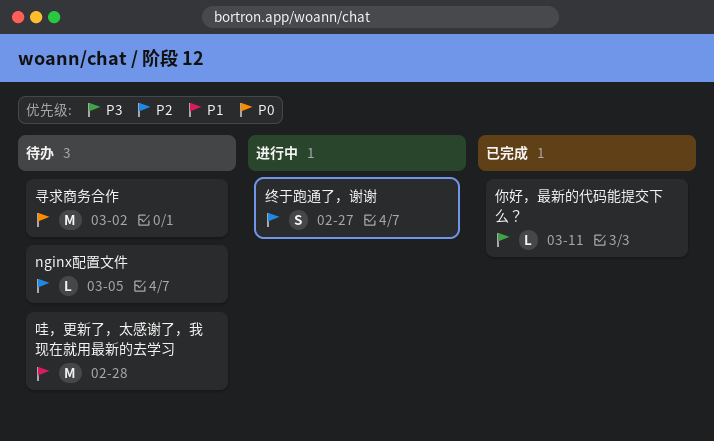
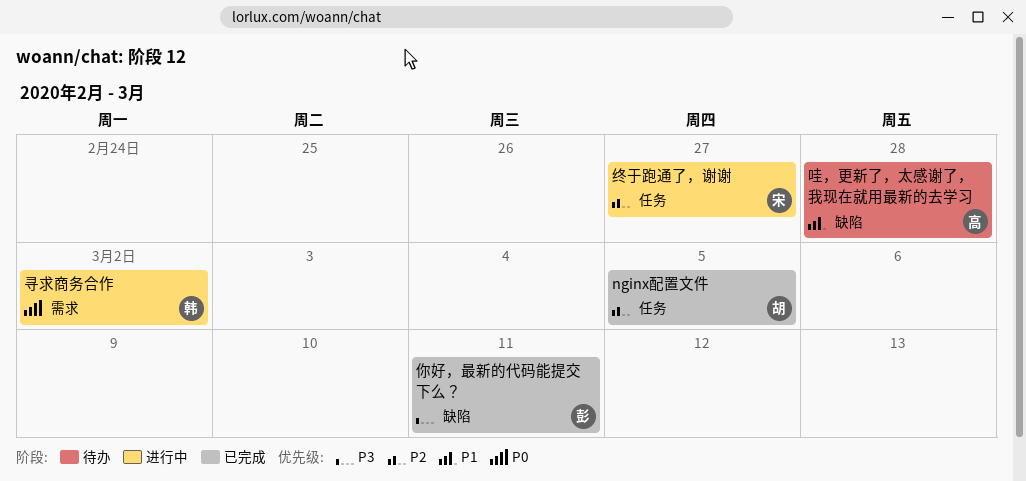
nginx配置文件, status: 待办 -> 已完成
寻求商务合作, status: 待办 -> 进行中

